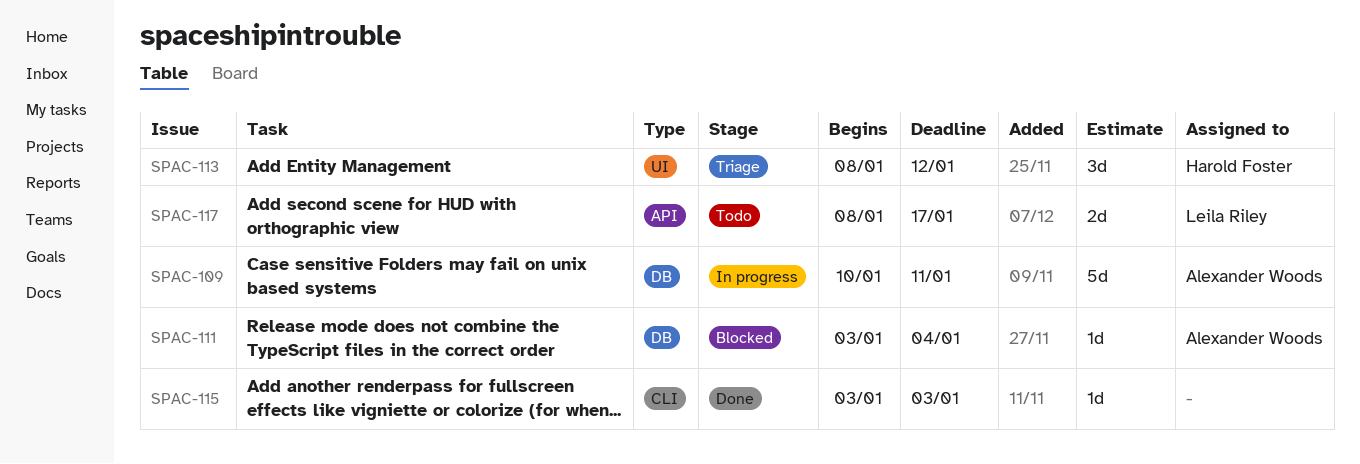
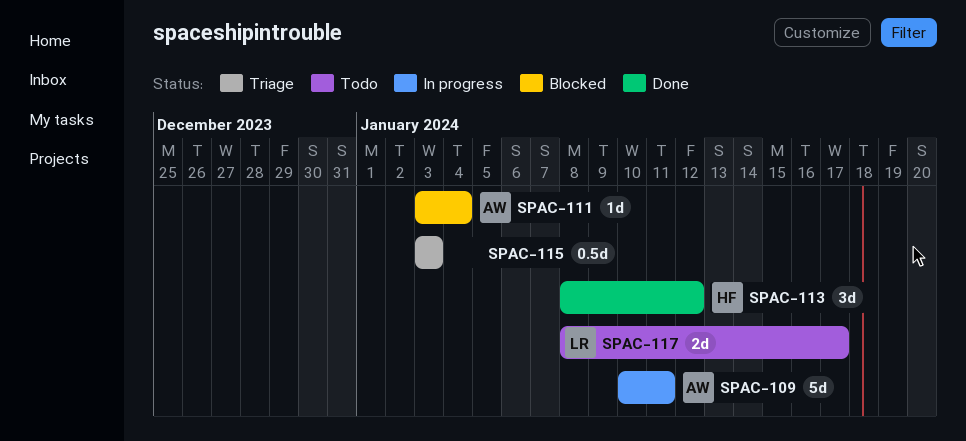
SPAC-113, status: Triage -> Done
SPAC-115, status: Done -> Triage
SPAC-115, estimate: 1d -> 0.5d

